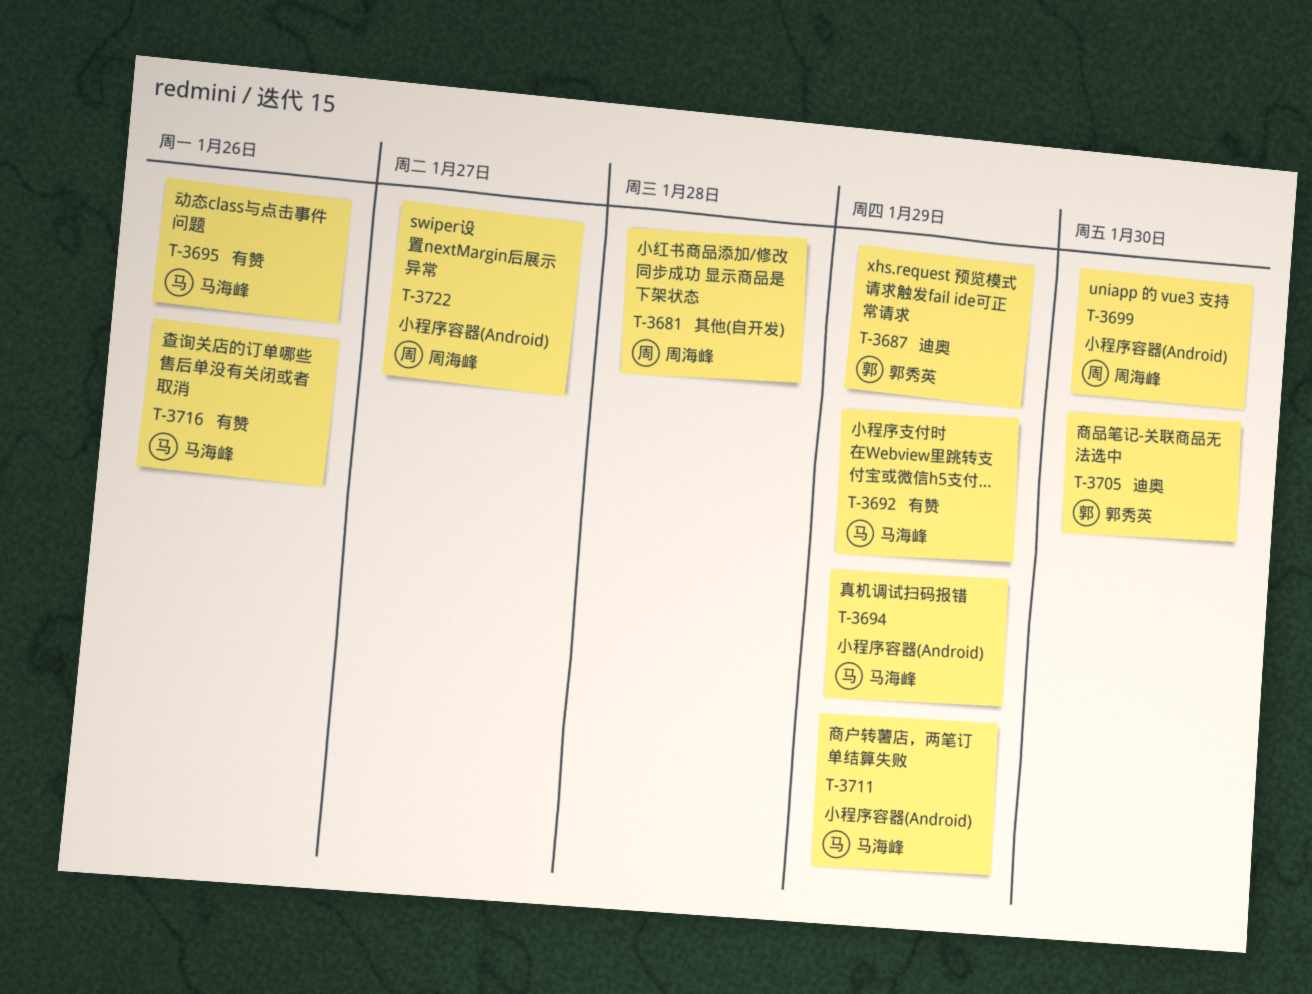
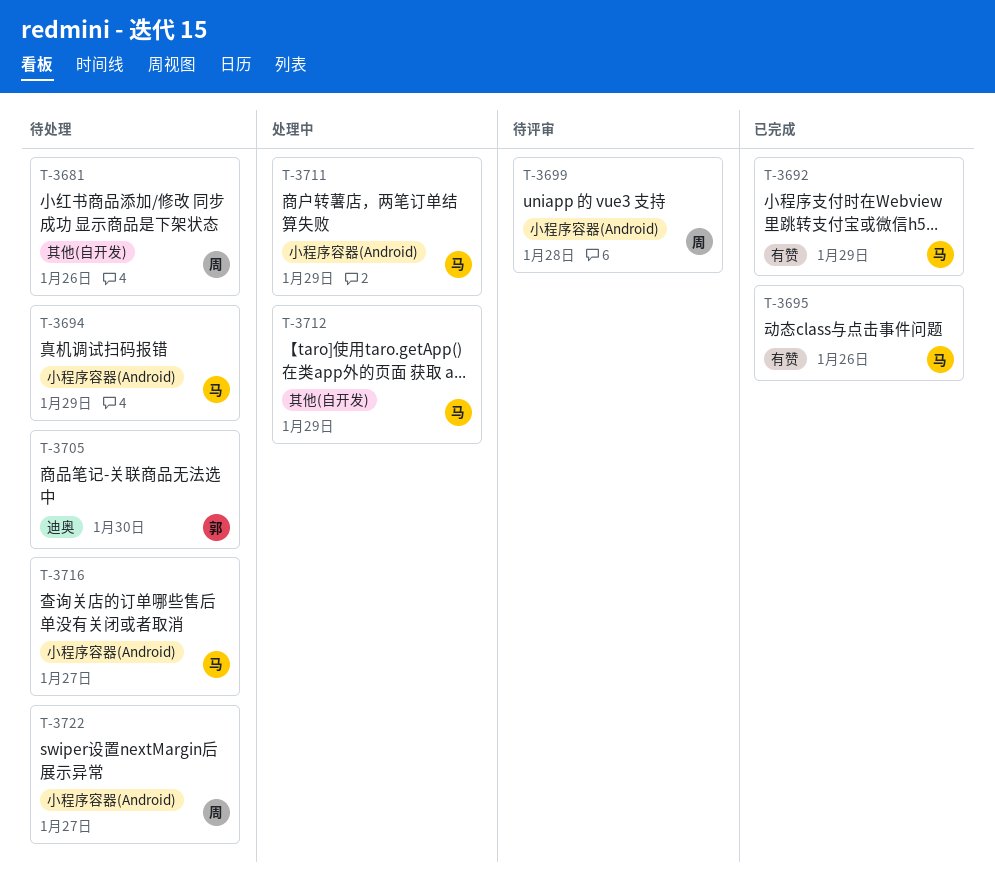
T-3681, due: Jan 28 -> Jan 26
T-3687: present -> none
T-3699, due: Jan 30 -> Jan 28
T-3712: none -> present
T-3716, label: 有赞 -> 小程序容器(Android)
T-3716, due: Jan 26 -> Jan 27

